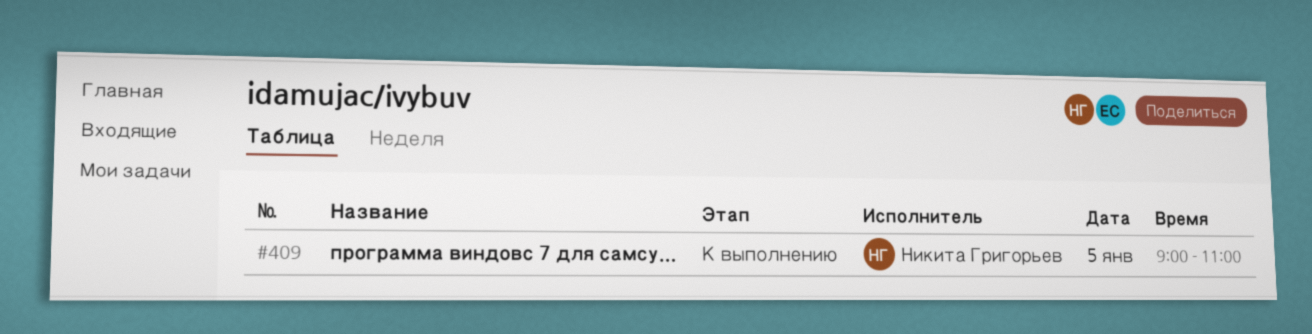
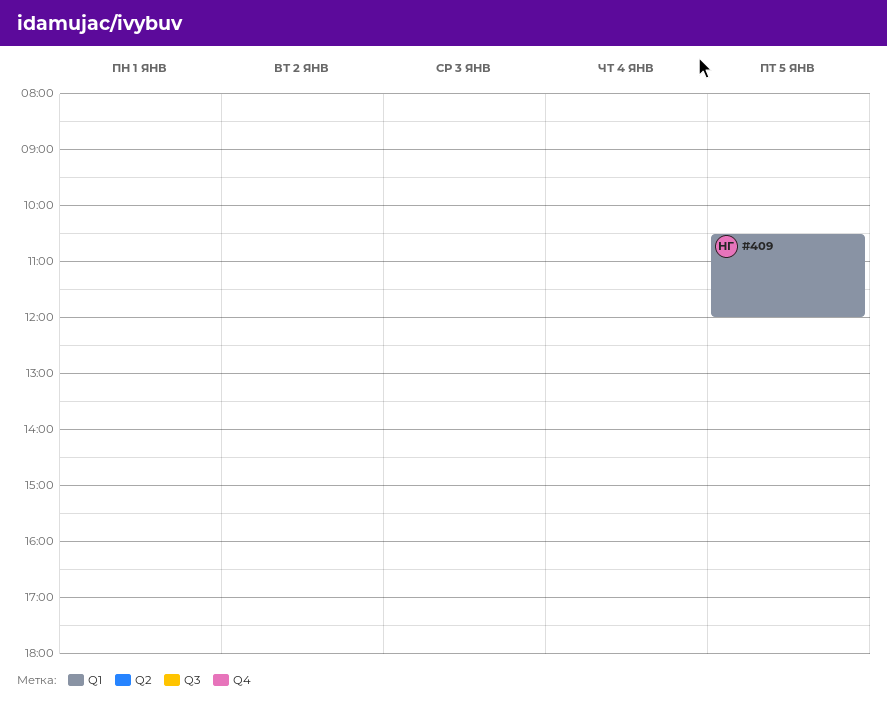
#409, begins: 09:00 -> 10:30
#409, ends: 11:00 -> 12:00

